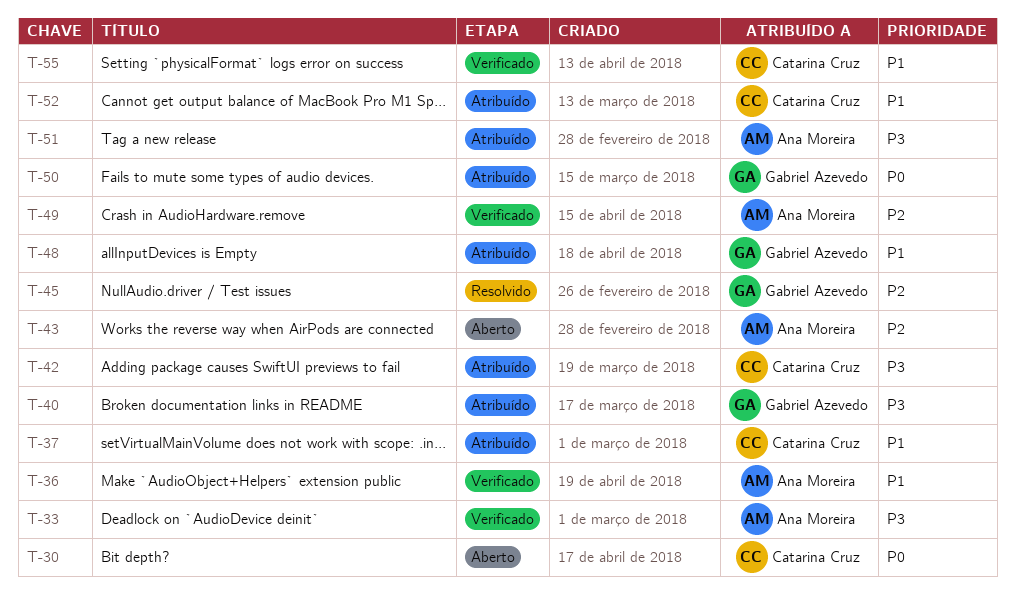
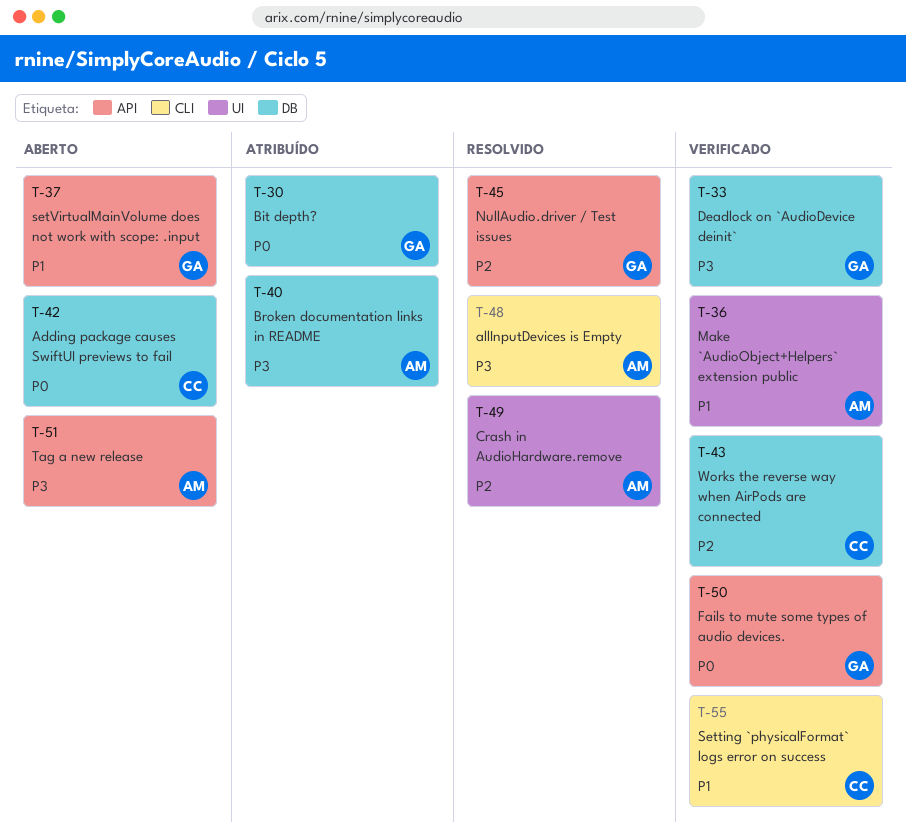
T-30, status: Aberto -> Atribuído
T-30, owner: Catarina Cruz -> Gabriel Azevedo
T-33, owner: Ana Moreira -> Gabriel Azevedo
T-37, status: Atribuído -> Aberto
T-37, owner: Catarina Cruz -> Gabriel Azevedo
T-40, owner: Gabriel Azevedo -> Ana Moreira
T-42, status: Atribuído -> Aberto
T-42, priority: P3 -> P0
T-43, status: Aberto -> Verificado
T-43, owner: Ana Moreira -> Catarina Cruz
T-48, status: Atribuído -> Resolvido
T-48, owner: Gabriel Azevedo -> Ana Moreira
T-48, priority: P1 -> P3
T-49, status: Verificado -> Resolvido
T-50, status: Atribuído -> Verificado
T-51, status: Atribuído -> Aberto
T-52: present -> none

